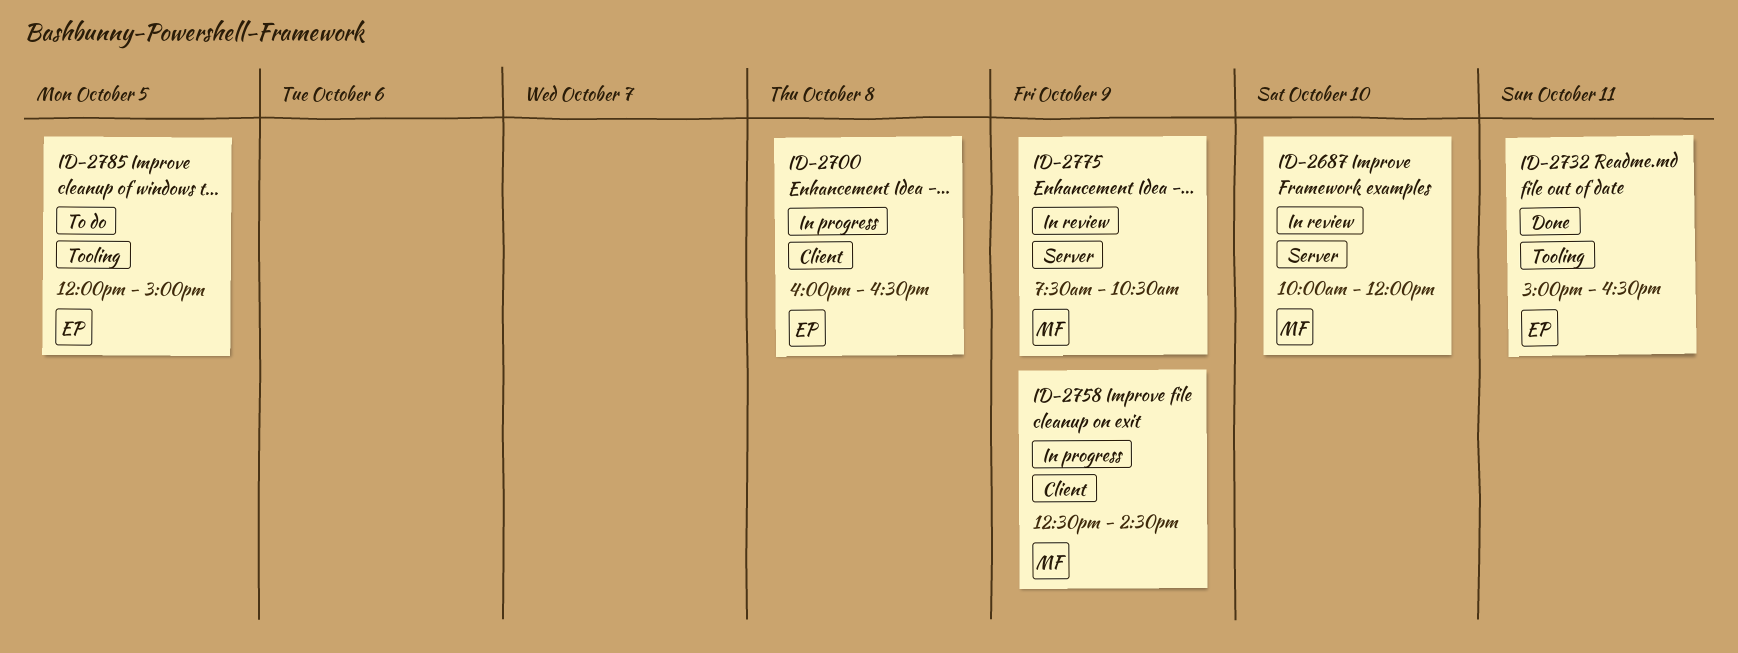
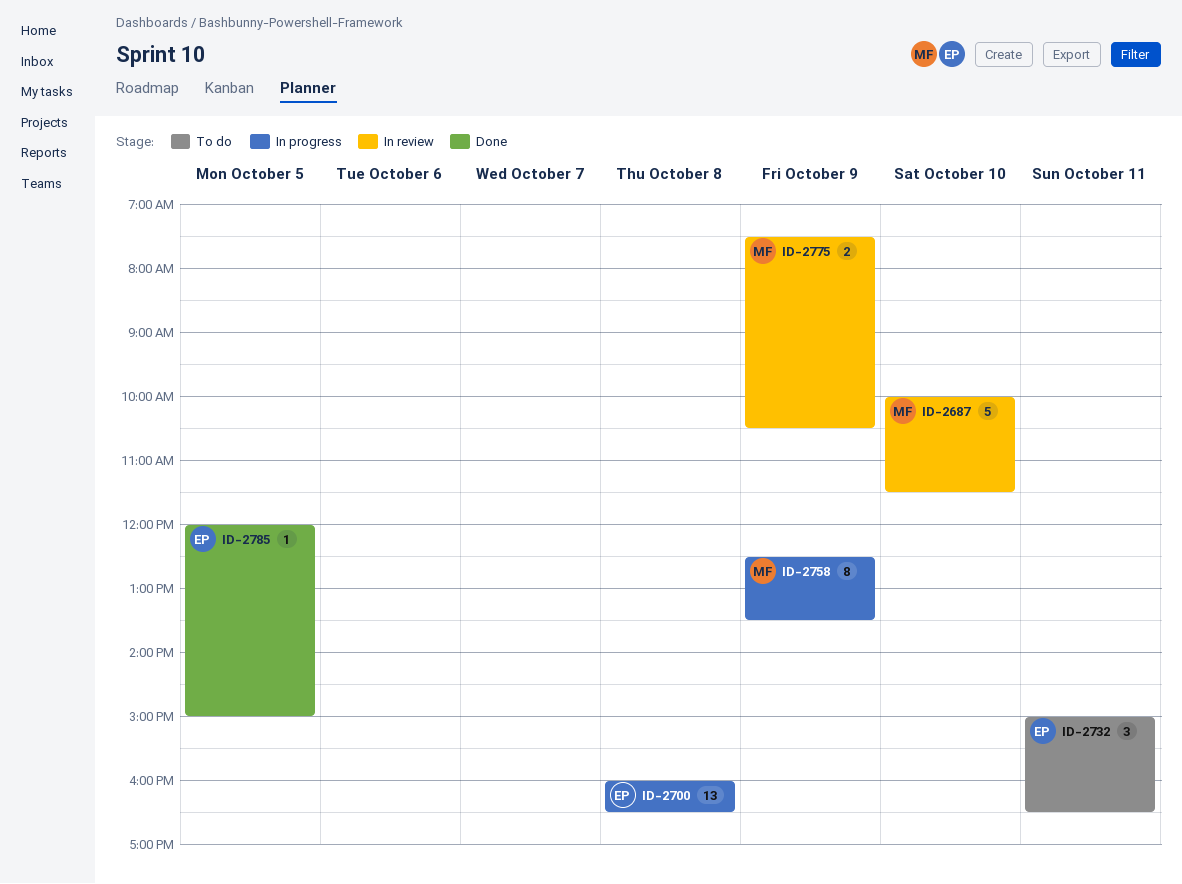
ID-2687, ends: 12:00 -> 11:30
ID-2732, status: Done -> To do
ID-2758, ends: 14:30 -> 13:30
ID-2785, status: To do -> Done

